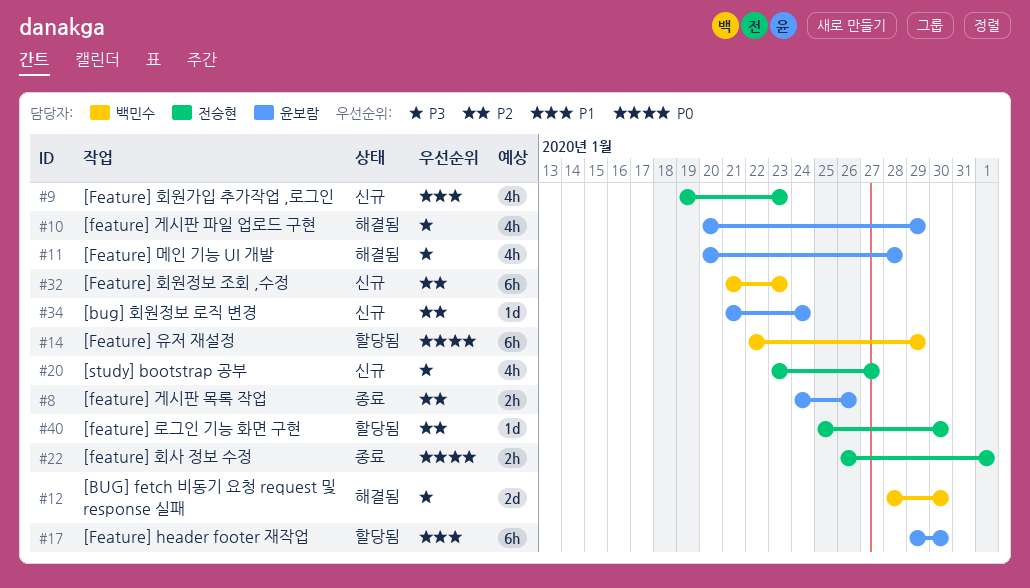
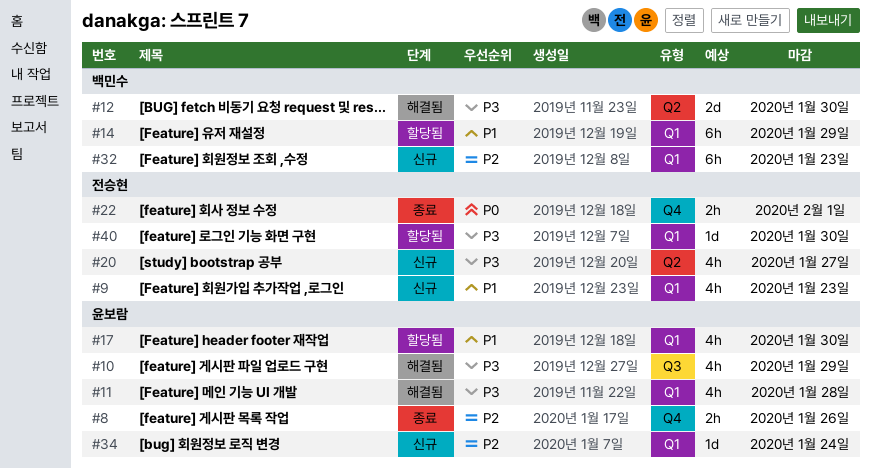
#14, priority: P0 -> P1
#17, estimate: 6h -> 4h
#40, priority: P2 -> P3

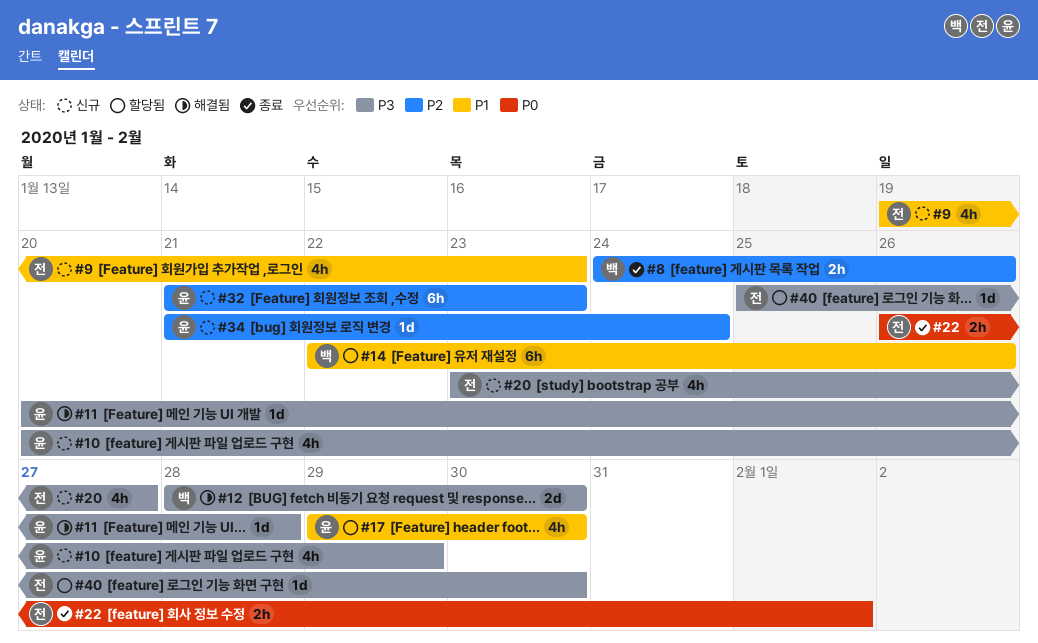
#8, owner: 윤보람 -> 백민수
#10, status: 해결됨 -> 신규
#11, estimate: 4h -> 1d
#14, due: Jan 29 -> Jan 26
#32, owner: 백민수 -> 윤보람

